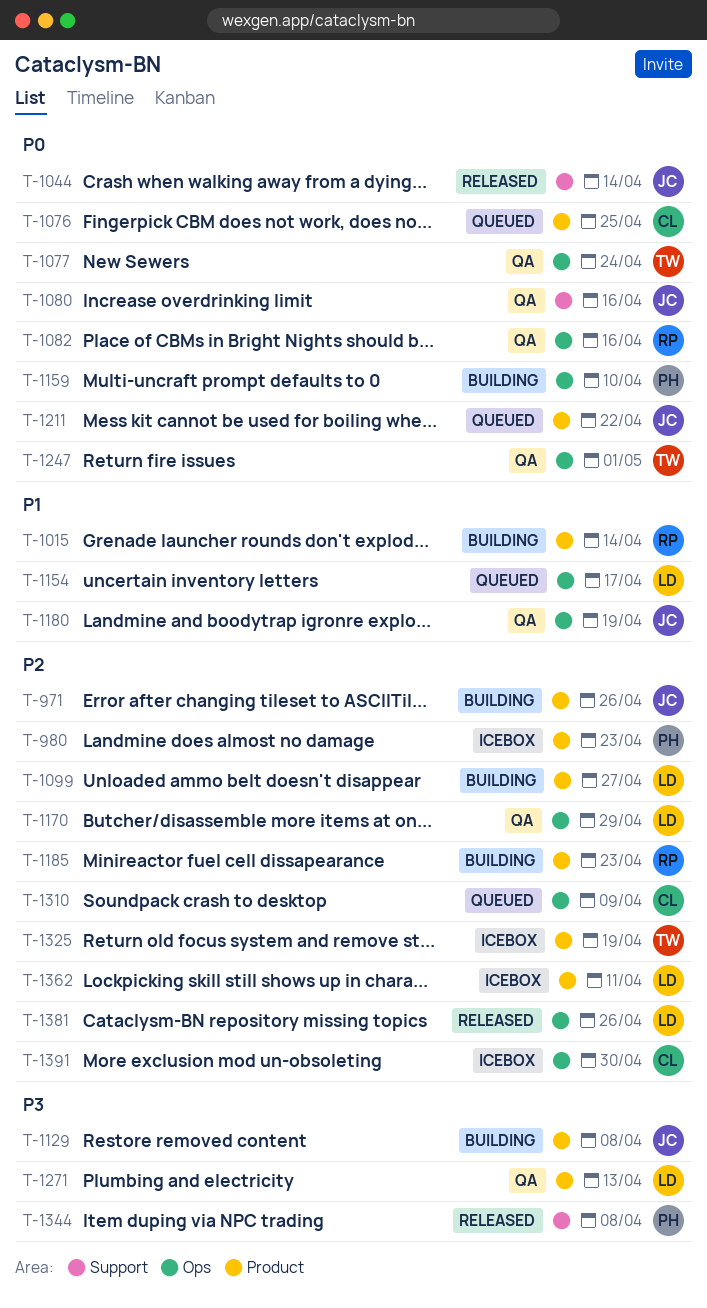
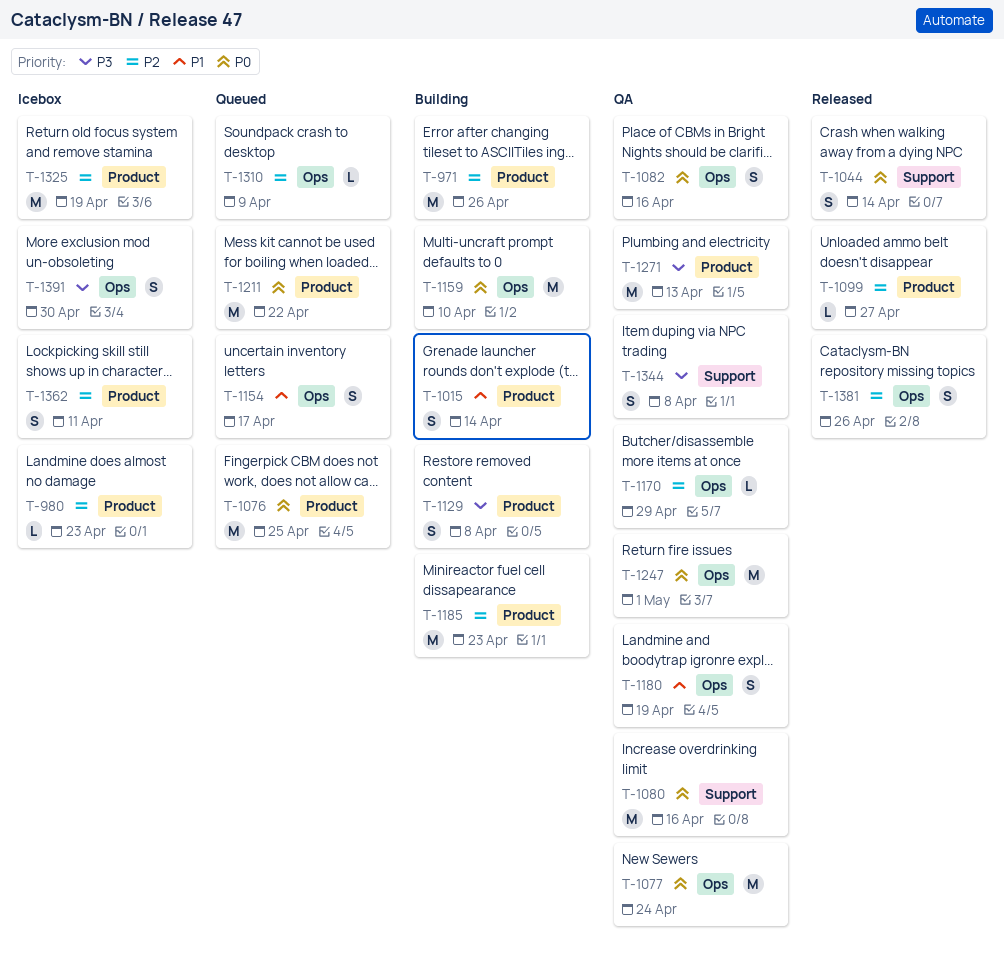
T-1099, status: Building -> Released
T-1344, status: Released -> QA
T-1391, priority: P2 -> P3

